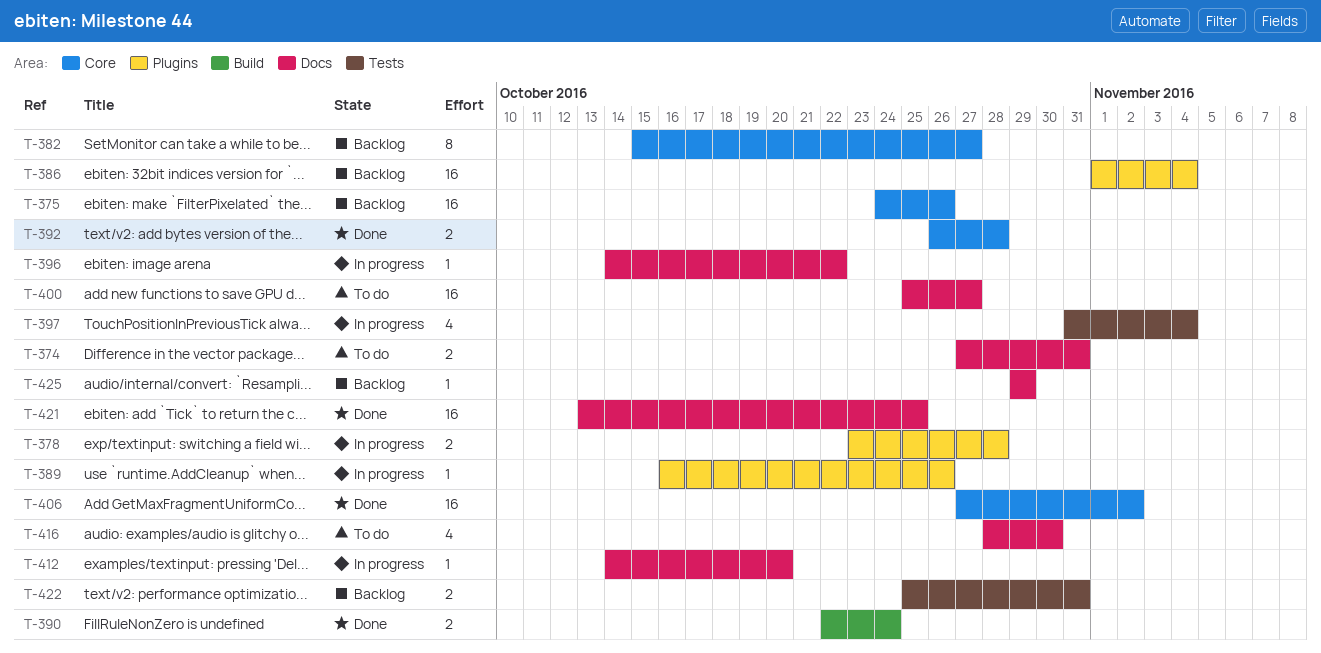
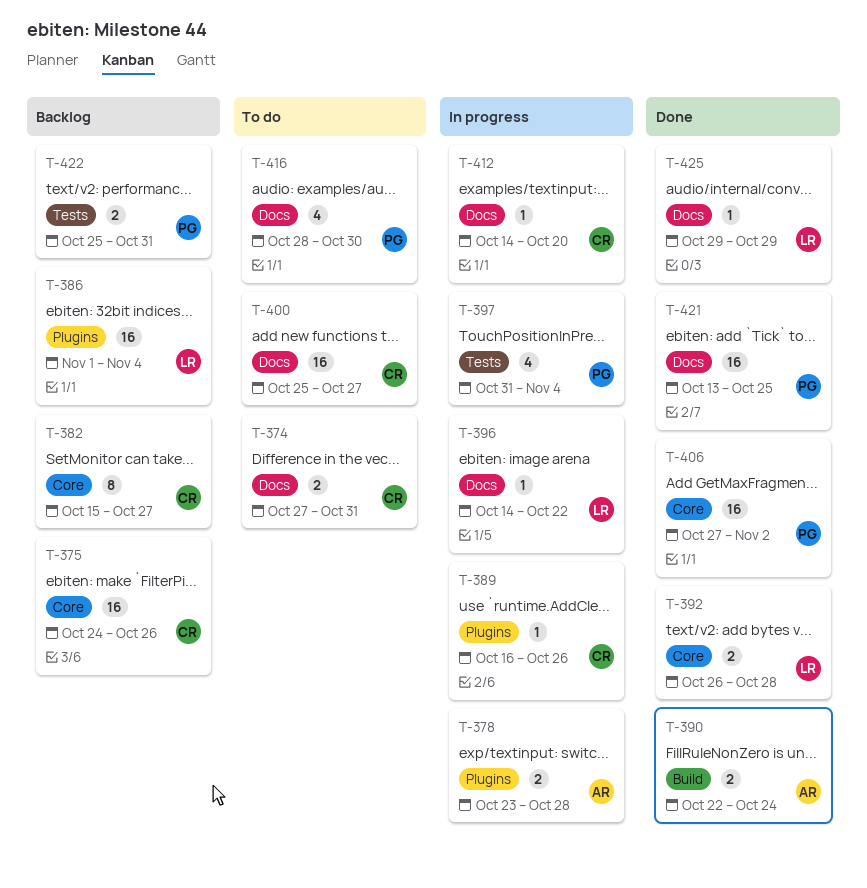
T-425, status: Backlog -> Done

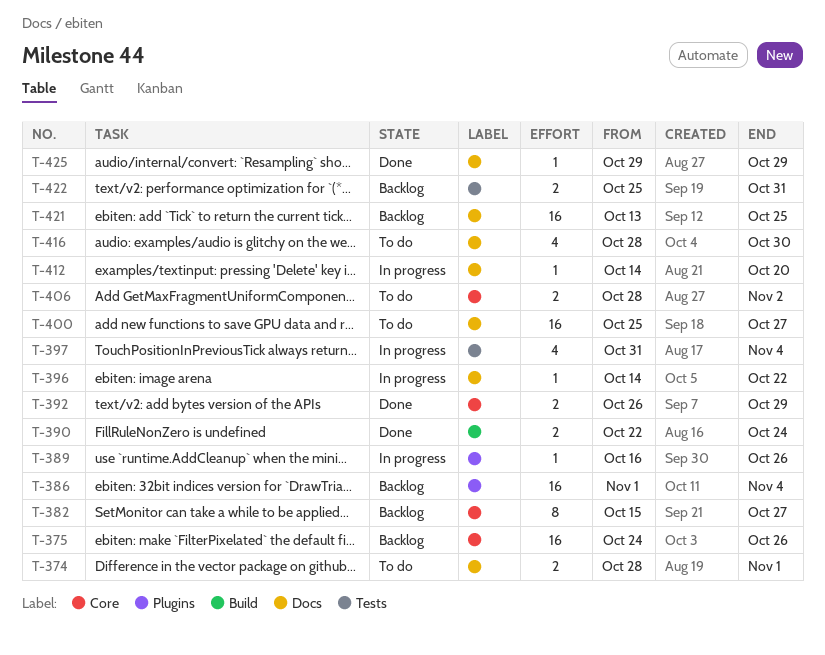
T-374, start: Oct 27 -> Oct 28
T-374, due: Oct 31 -> Nov 1
T-378: present -> none
T-392, due: Oct 28 -> Oct 29
T-406, status: Done -> To do
T-406, estimate: 16 -> 2
T-406, start: Oct 27 -> Oct 28
T-421, status: Done -> Backlog

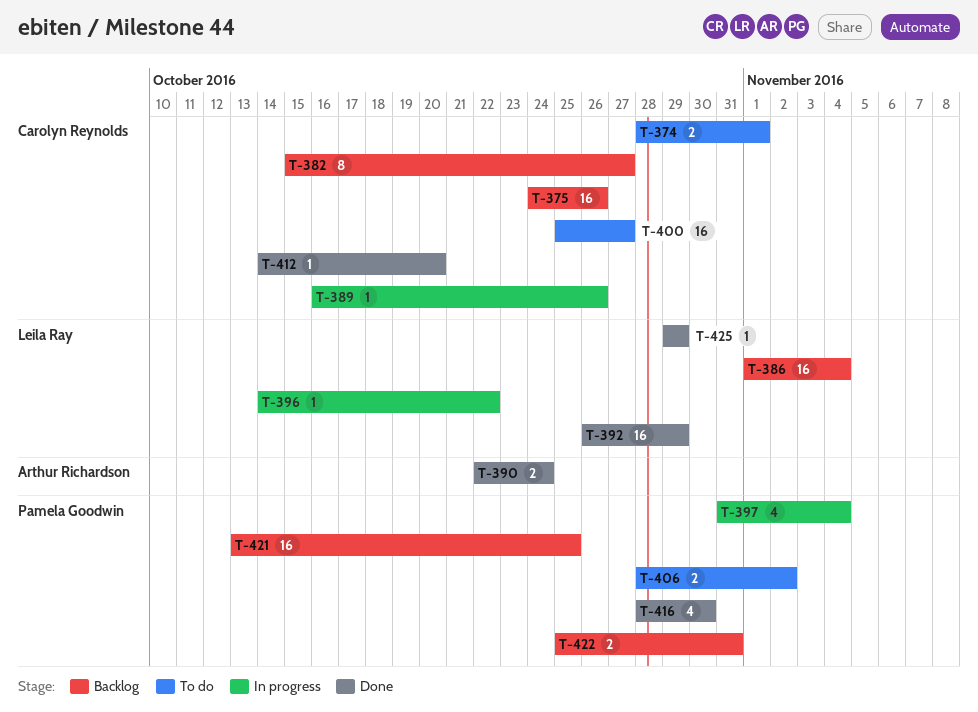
T-392, estimate: 2 -> 16
T-412, status: In progress -> Done
T-416, status: To do -> Done

